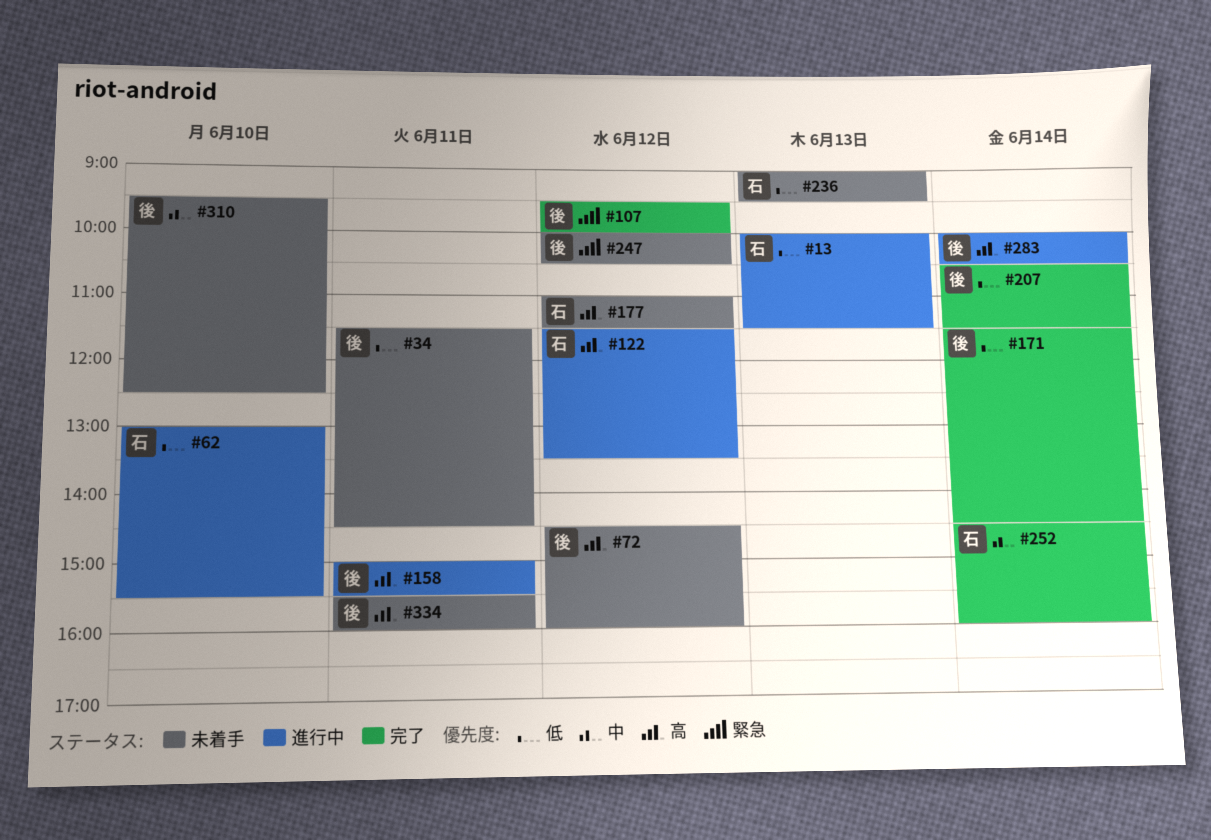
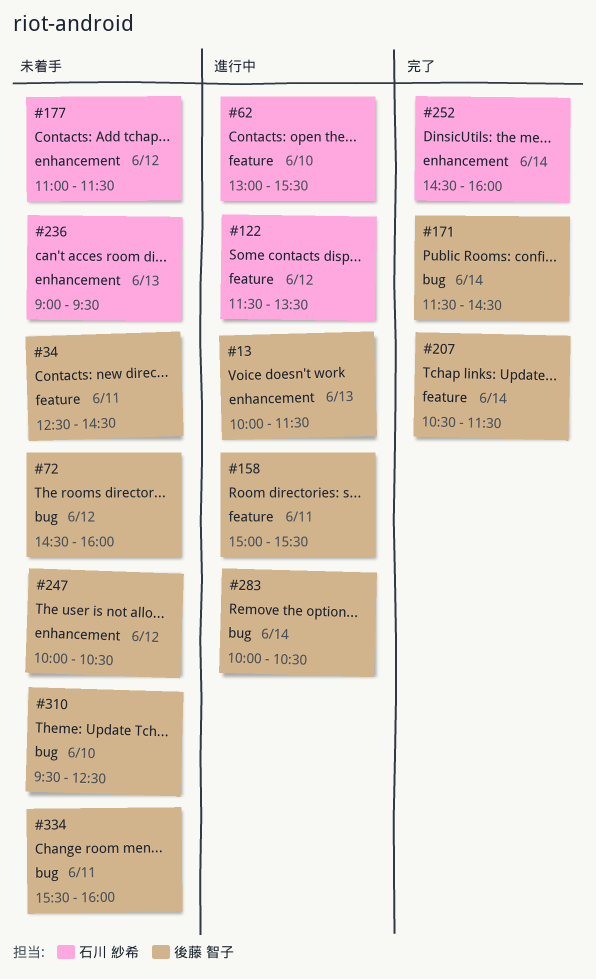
#13, owner: 石川 紗希 -> 後藤 智子
#34, begins: 11:30 -> 12:30
#107: present -> none

